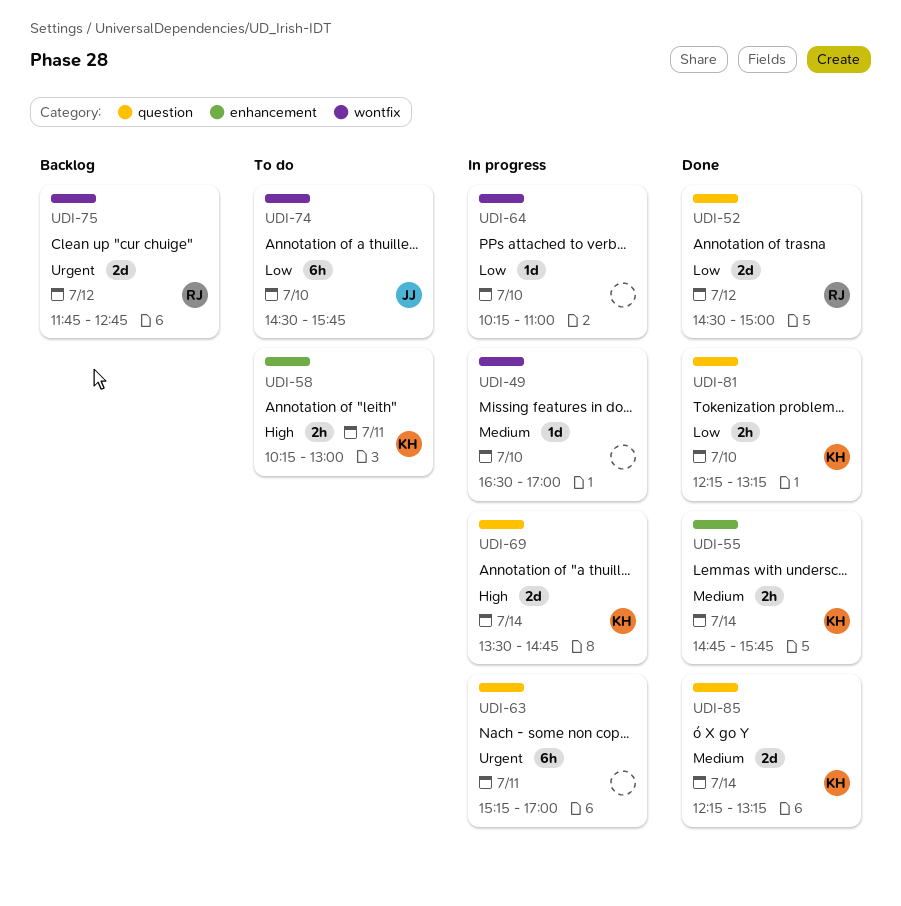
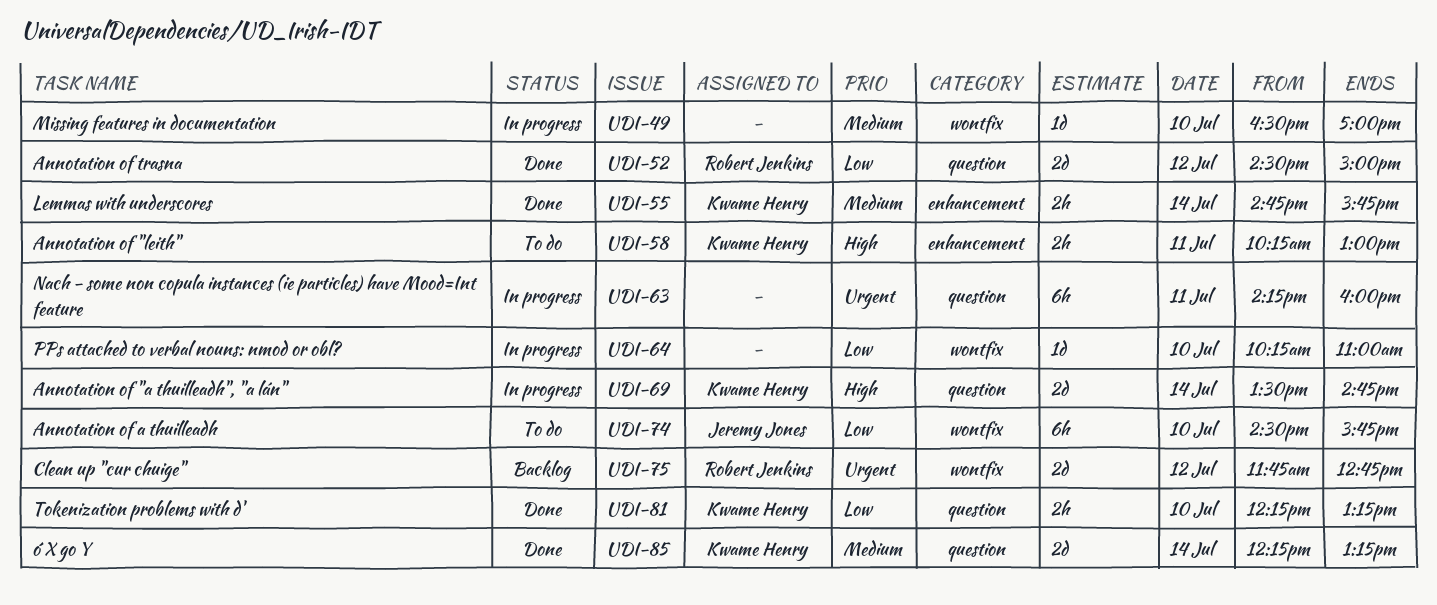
UDI-63, begins: 15:15 -> 14:15
UDI-63, ends: 17:00 -> 16:00

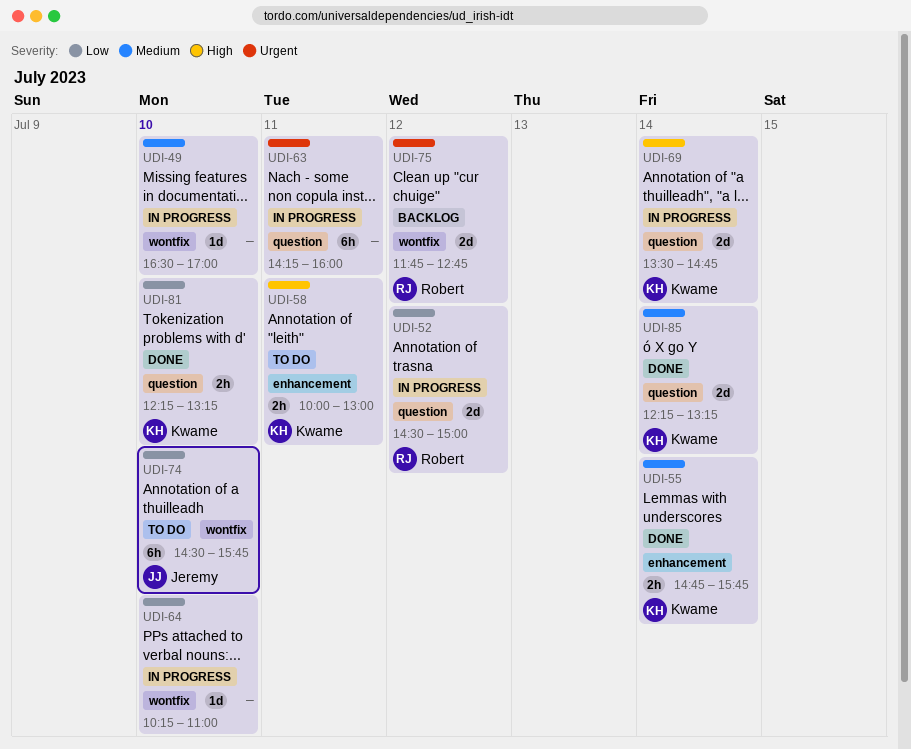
UDI-52, status: Done -> In progress
UDI-58, begins: 10:15 -> 10:00

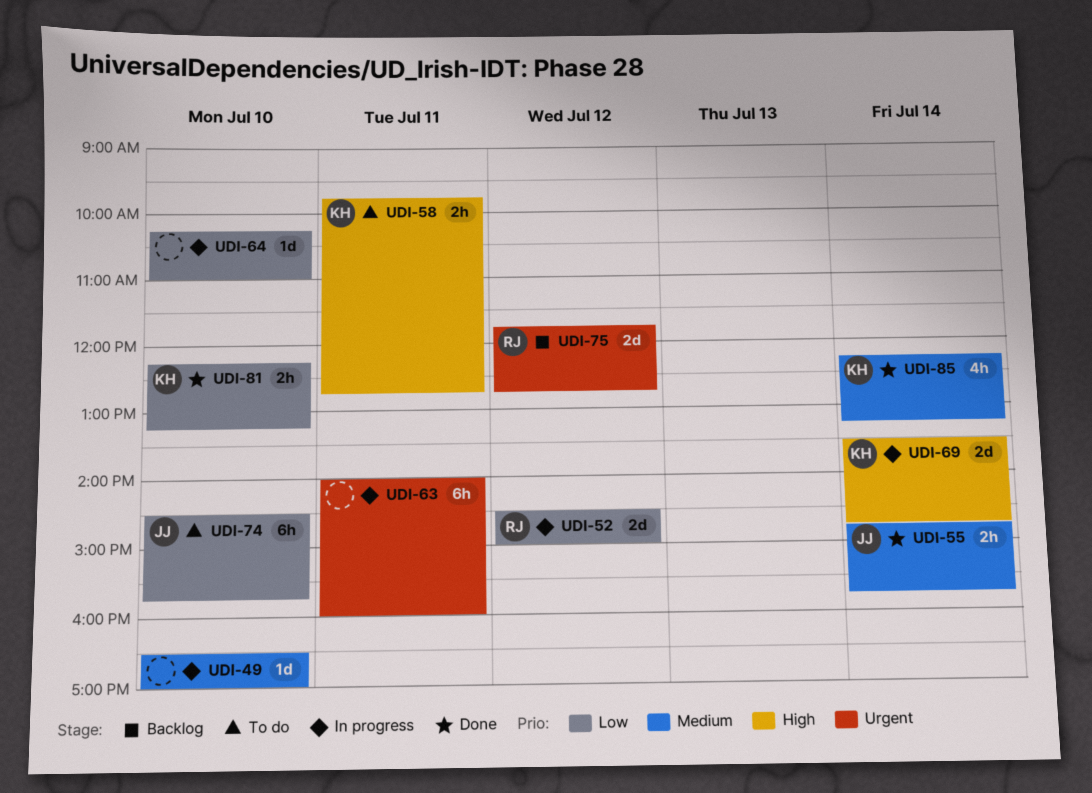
UDI-55, owner: Kwame -> Jeremy
UDI-58, begins: 10:00 -> 09:45
UDI-58, ends: 13:00 -> 12:45
UDI-63, begins: 14:15 -> 14:00
UDI-85, estimate: 2d -> 4h

